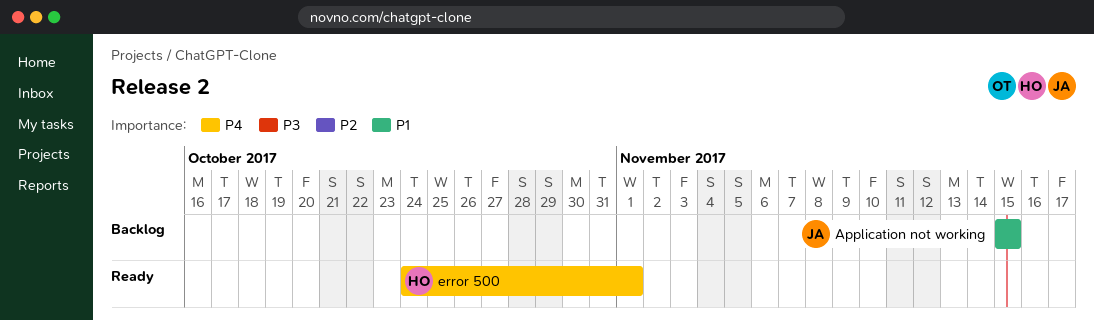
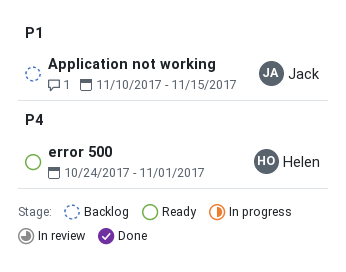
Application not working, start: Nov 15 -> Nov 10

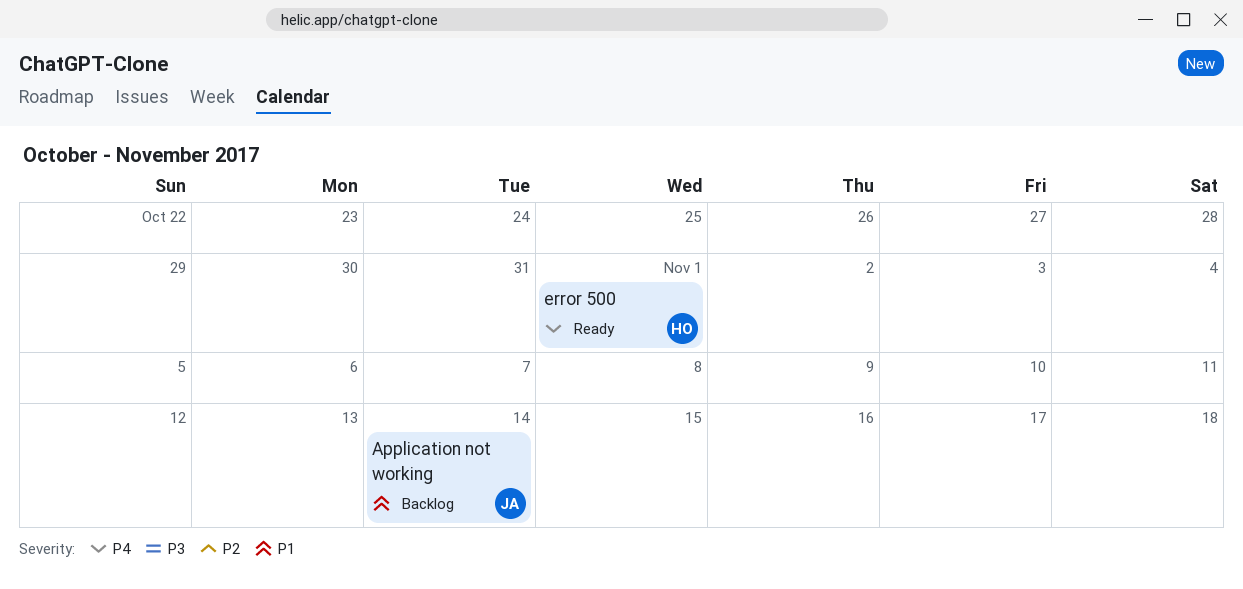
Application not working, due: Nov 15 -> Nov 14

